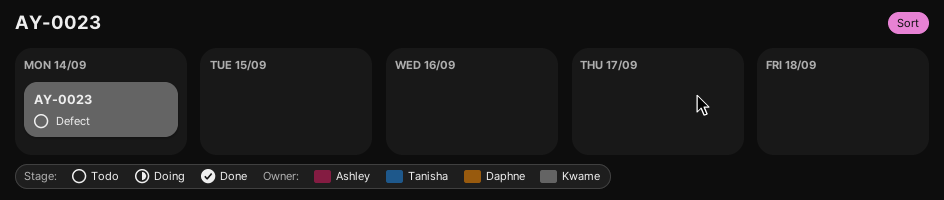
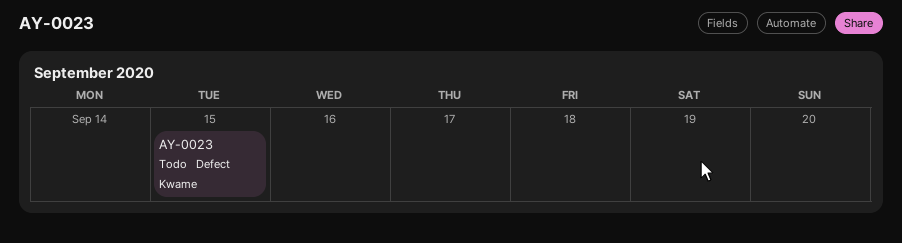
AY-0023, due: Sep 14 -> Sep 15

